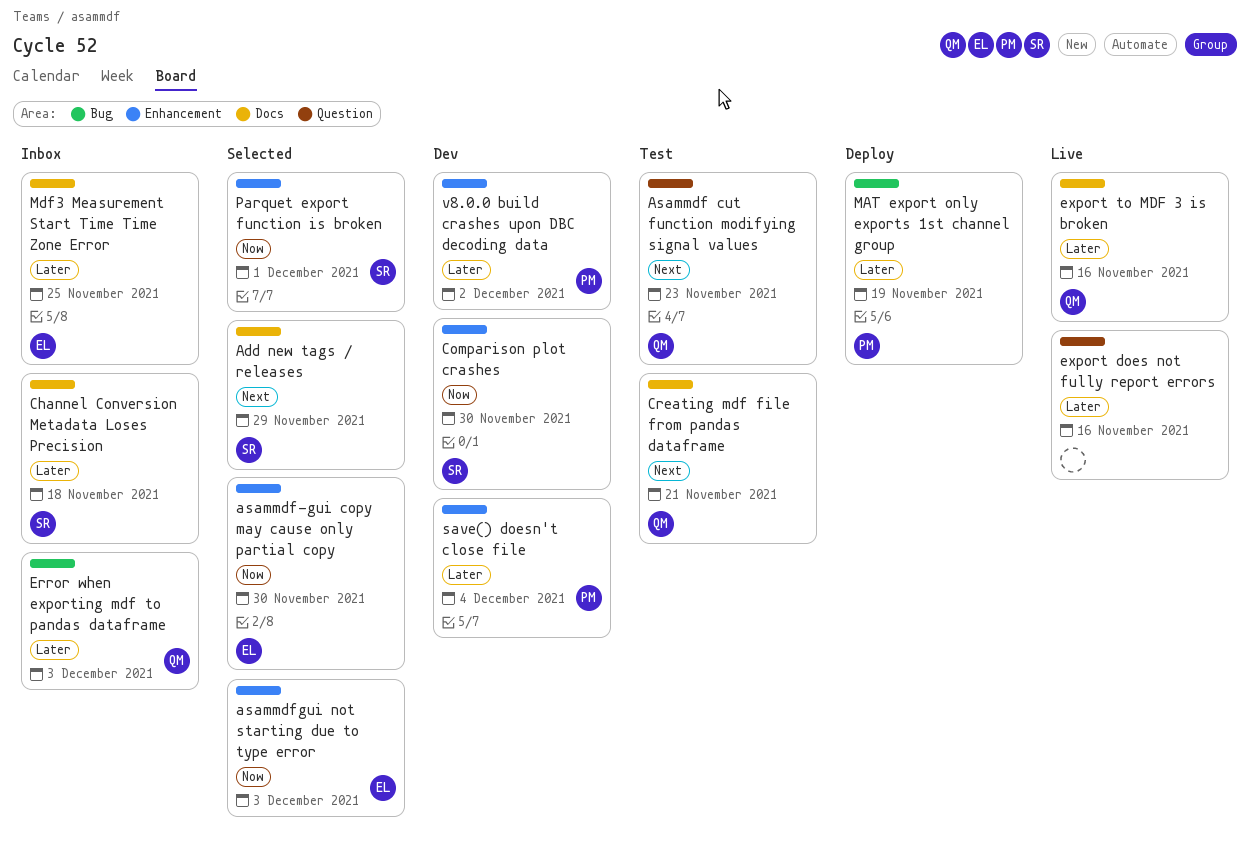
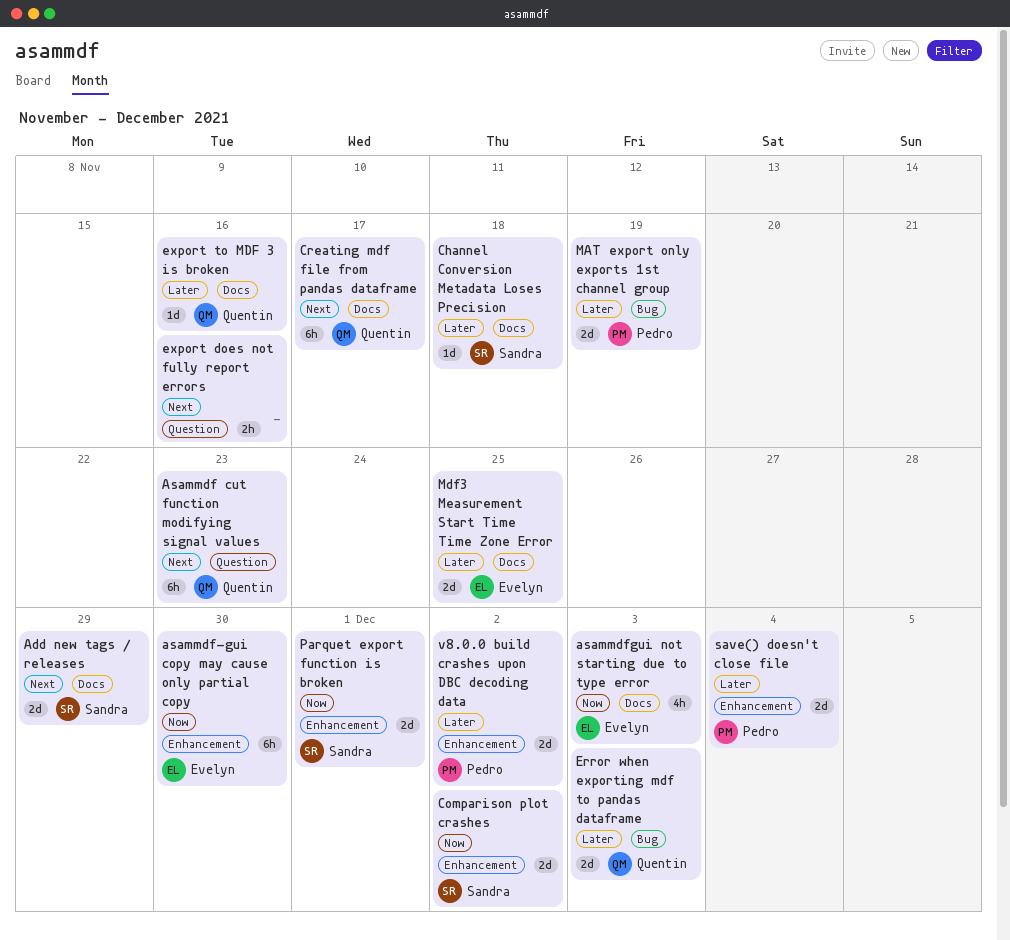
asammdfgui not starting due to type error, label: Enhancement -> Docs
Comparison plot crashes, due: Nov 30 -> Dec 2
Creating mdf file from pandas dataframe, due: Nov 21 -> Nov 17
export does not fully report errors, priority: Later -> Next

